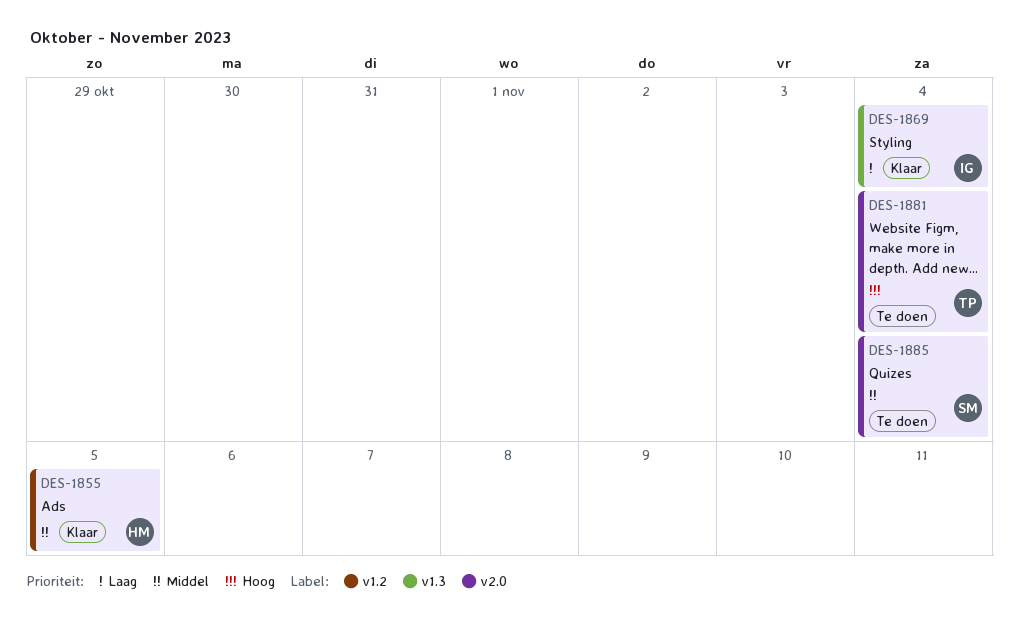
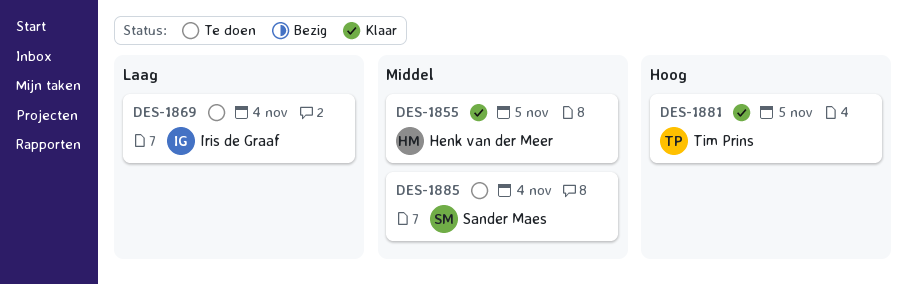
DES-1869, status: Klaar -> Te doen
DES-1881, status: Te doen -> Klaar
DES-1881, day: Nov 4 -> Nov 5

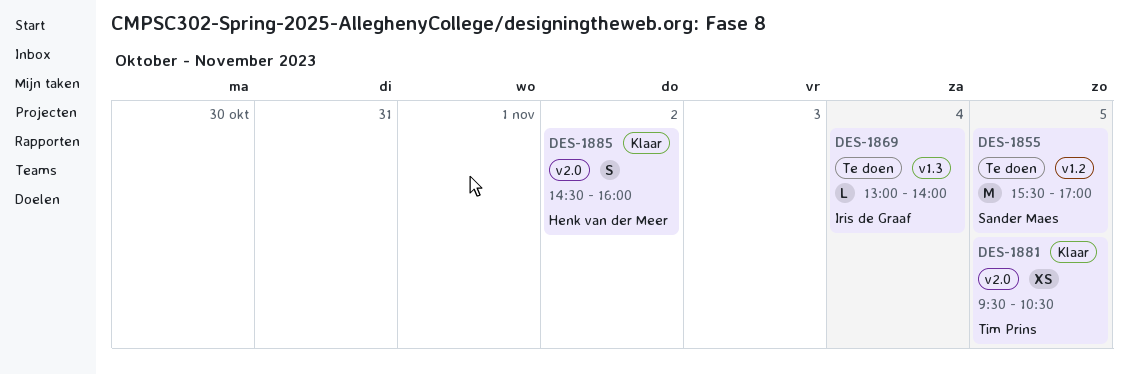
DES-1855, status: Klaar -> Te doen
DES-1855, owner: Henk van der Meer -> Sander Maes
DES-1885, status: Te doen -> Klaar
DES-1885, owner: Sander Maes -> Henk van der Meer
DES-1885, day: Nov 4 -> Nov 2

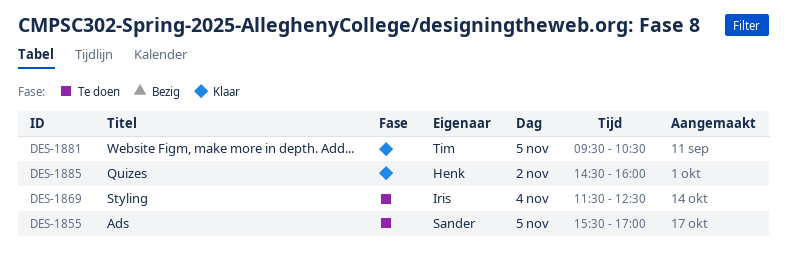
DES-1869, begins: 13:00 -> 11:30
DES-1869, ends: 14:00 -> 12:30

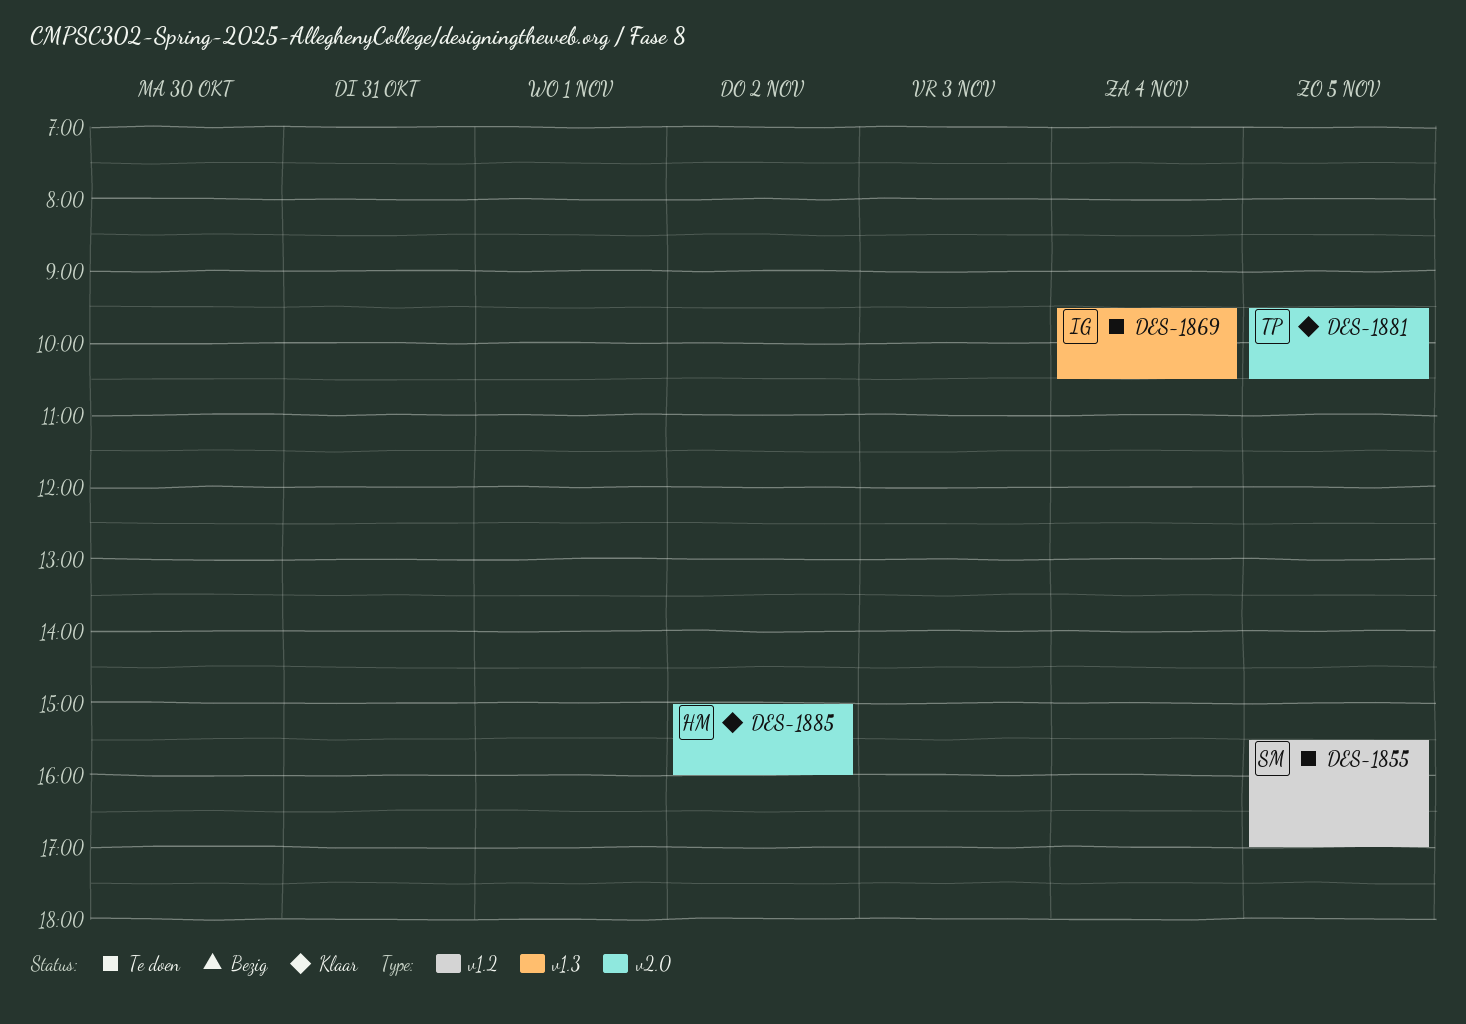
DES-1869, begins: 11:30 -> 09:30
DES-1869, ends: 12:30 -> 10:30
DES-1885, begins: 14:30 -> 15:00

